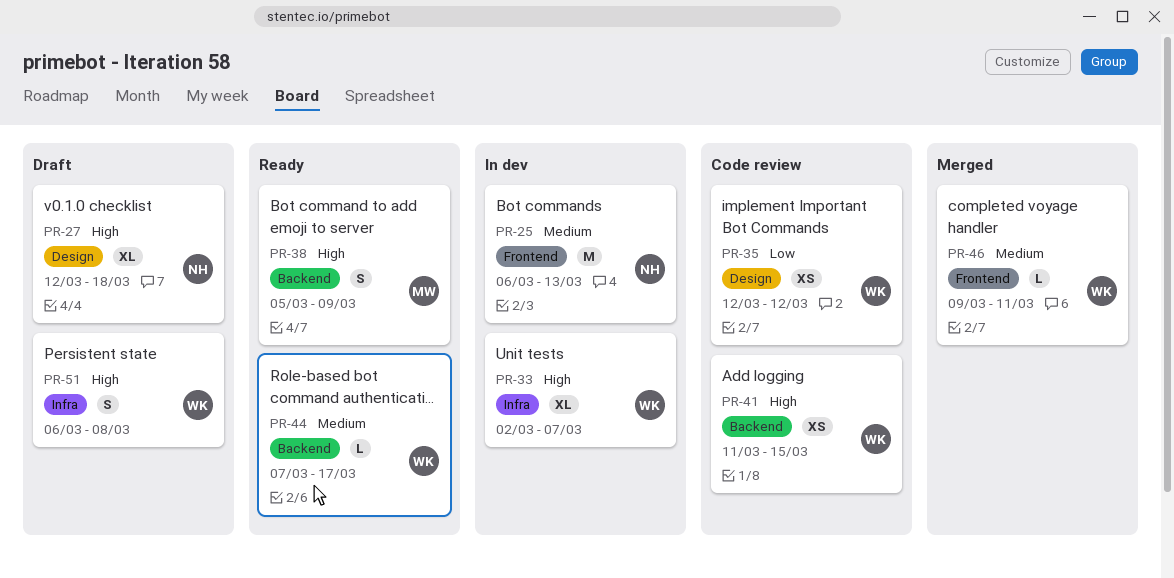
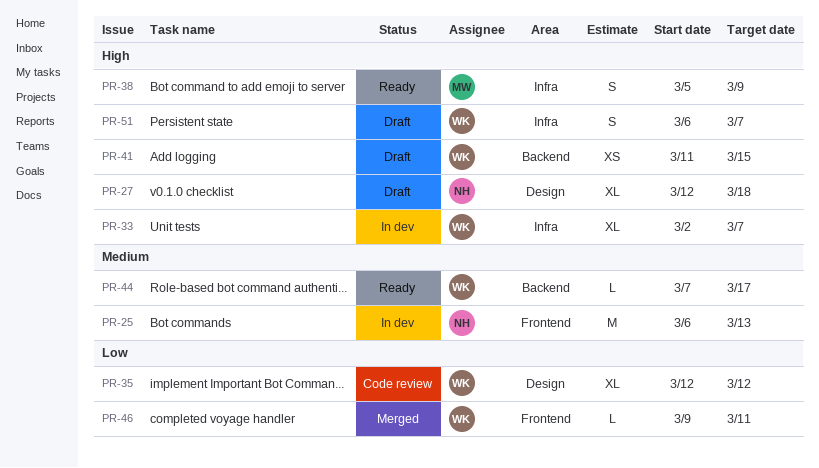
PR-35, estimate: XS -> XL
PR-38, label: Backend -> Infra
PR-41, status: Code review -> Draft
PR-46, priority: Medium -> Low
PR-51, due: Mar 8 -> Mar 7

